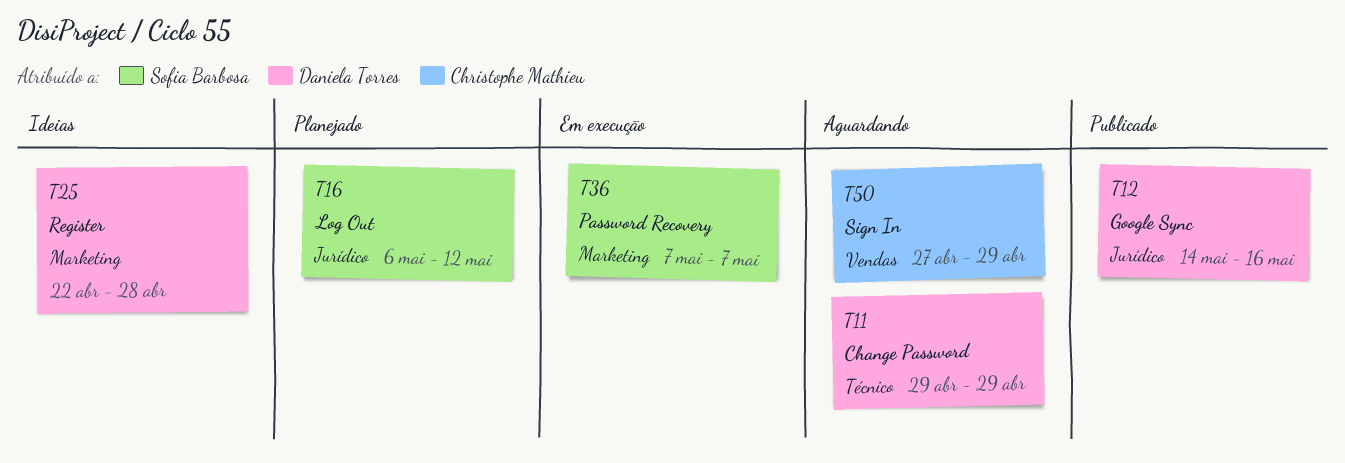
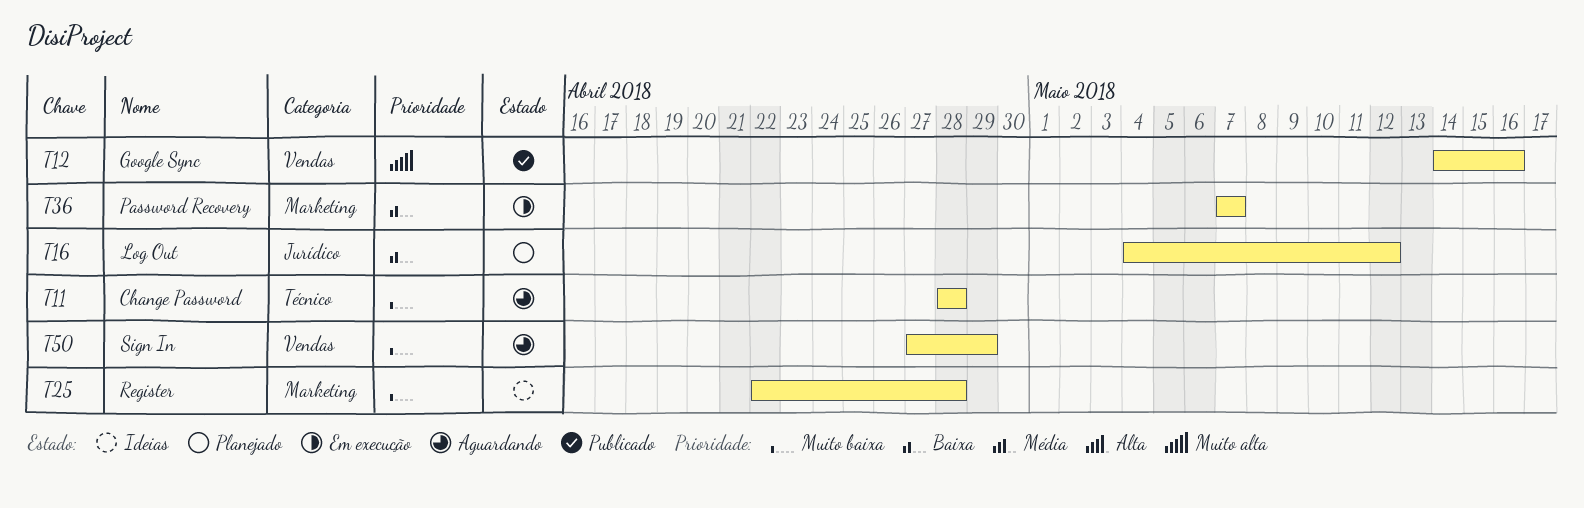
T11, start: Apr 29 -> Apr 28
T11, due: Apr 29 -> Apr 28
T12, label: Jurídico -> Vendas
T16, start: May 6 -> May 4

